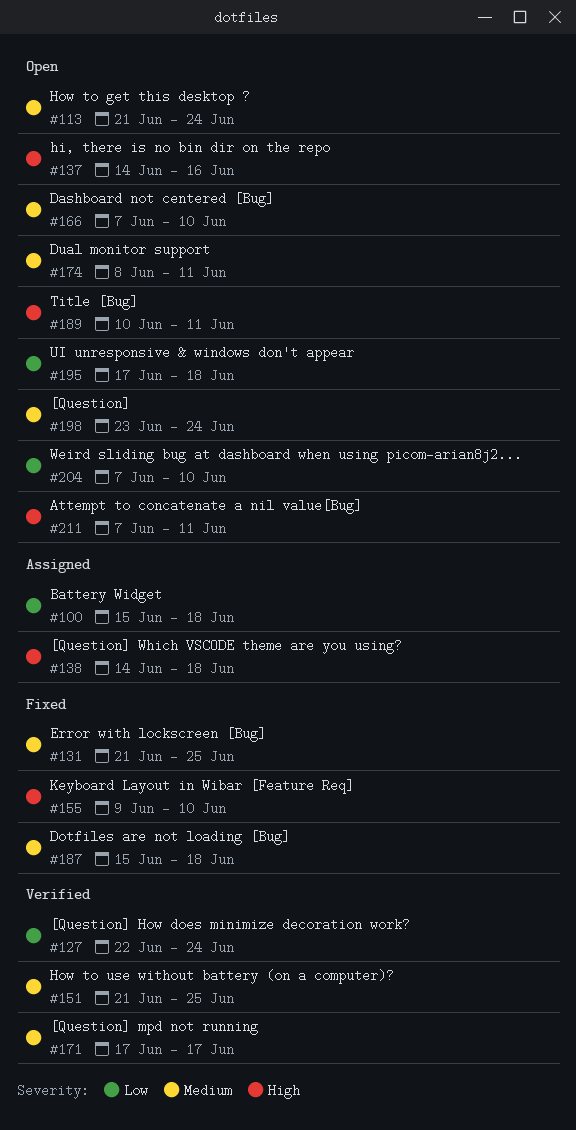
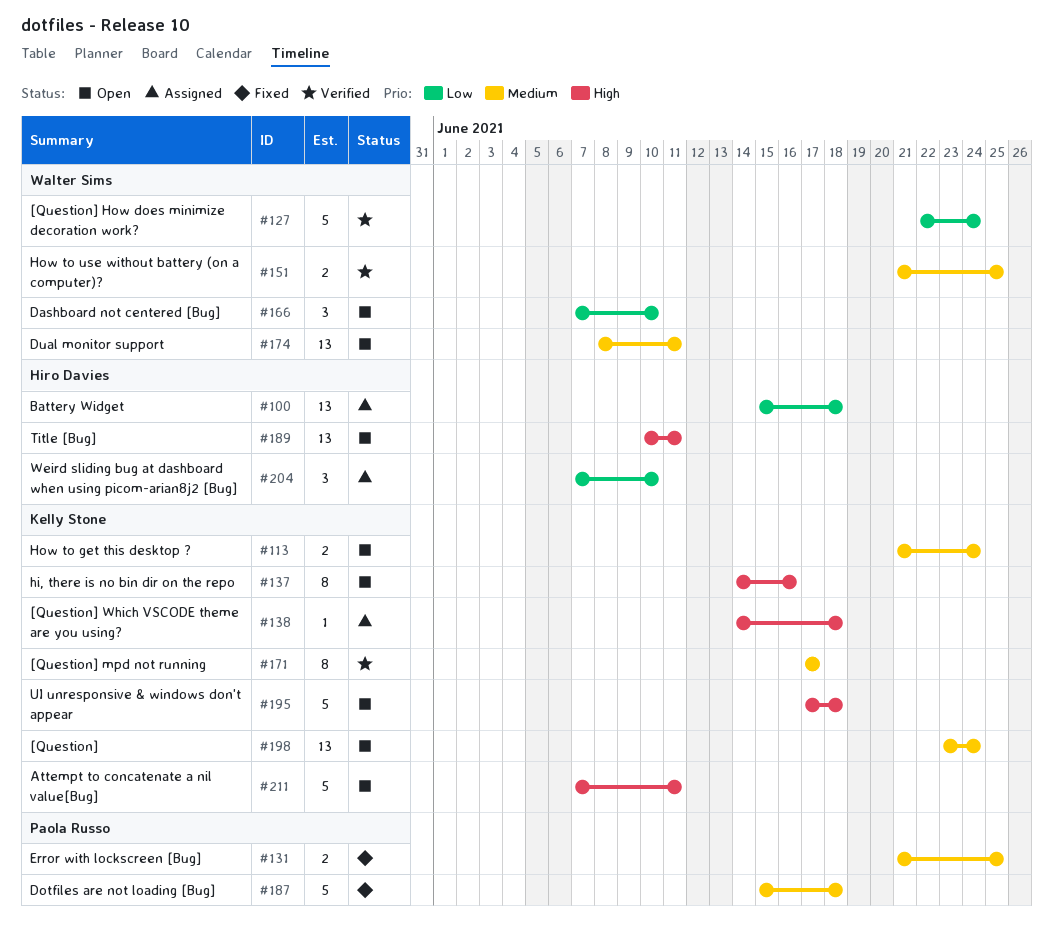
#155: present -> none
#166, priority: Medium -> Low
#195, priority: Low -> High
#204, status: Open -> Assigned

